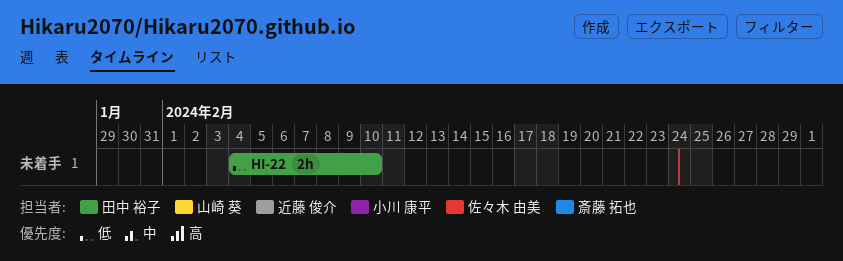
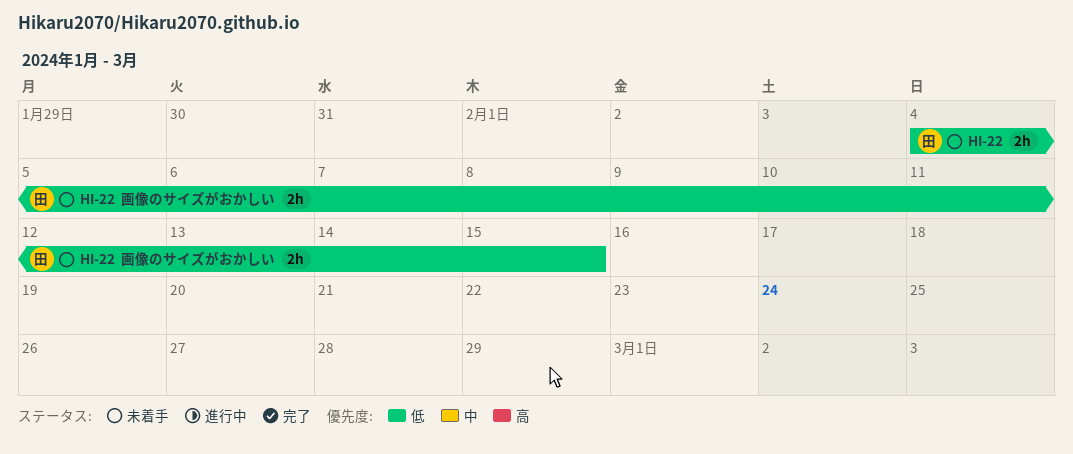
HI-22, due: Feb 10 -> Feb 15

